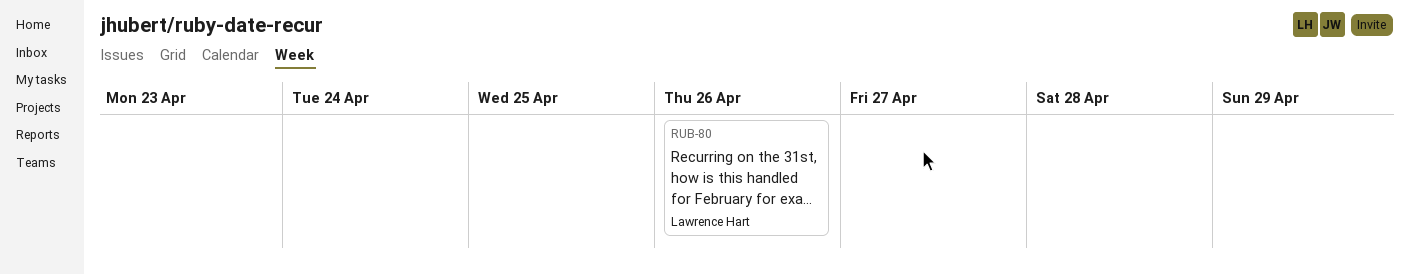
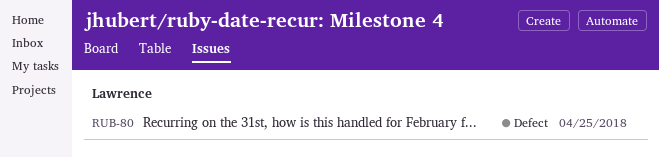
RUB-80, due: Apr 26 -> Apr 25

